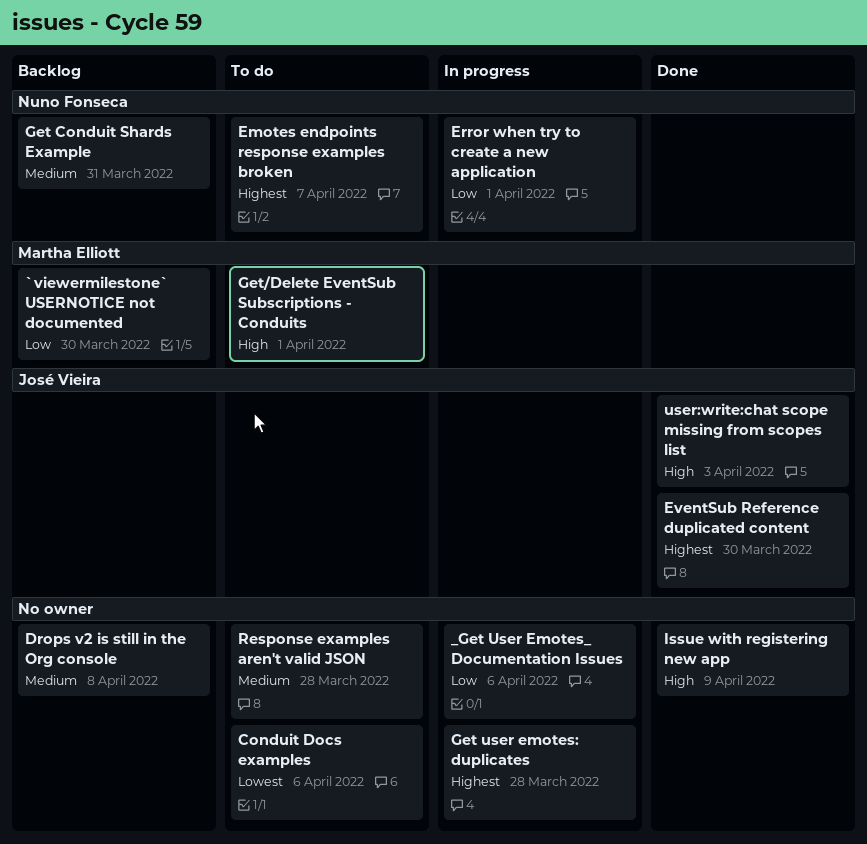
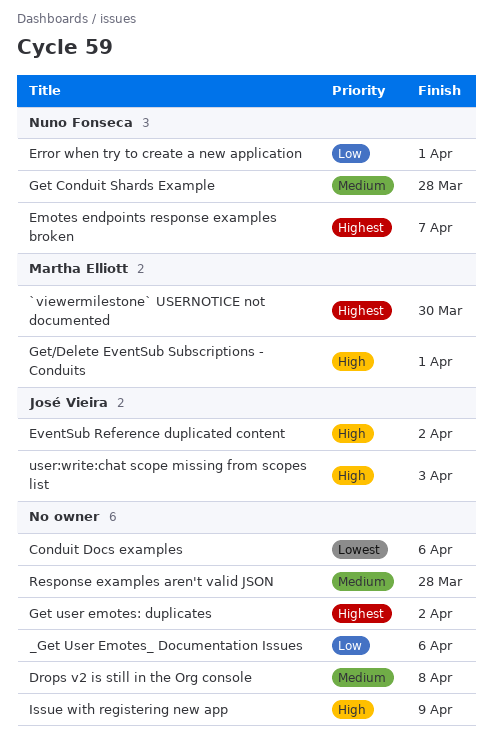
`viewermilestone` USERNOTICE not documented, priority: Low -> Highest
EventSub Reference duplicated content, priority: Highest -> High
EventSub Reference duplicated content, due: Mar 30 -> Apr 2
Get Conduit Shards Example, due: Mar 31 -> Mar 28
Get user emotes: duplicates, due: Mar 28 -> Apr 2

